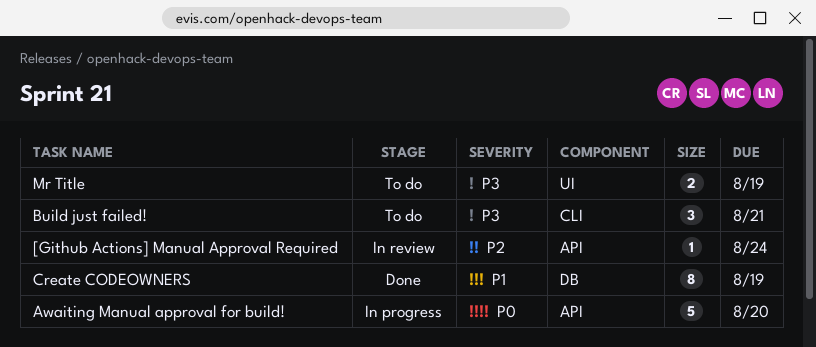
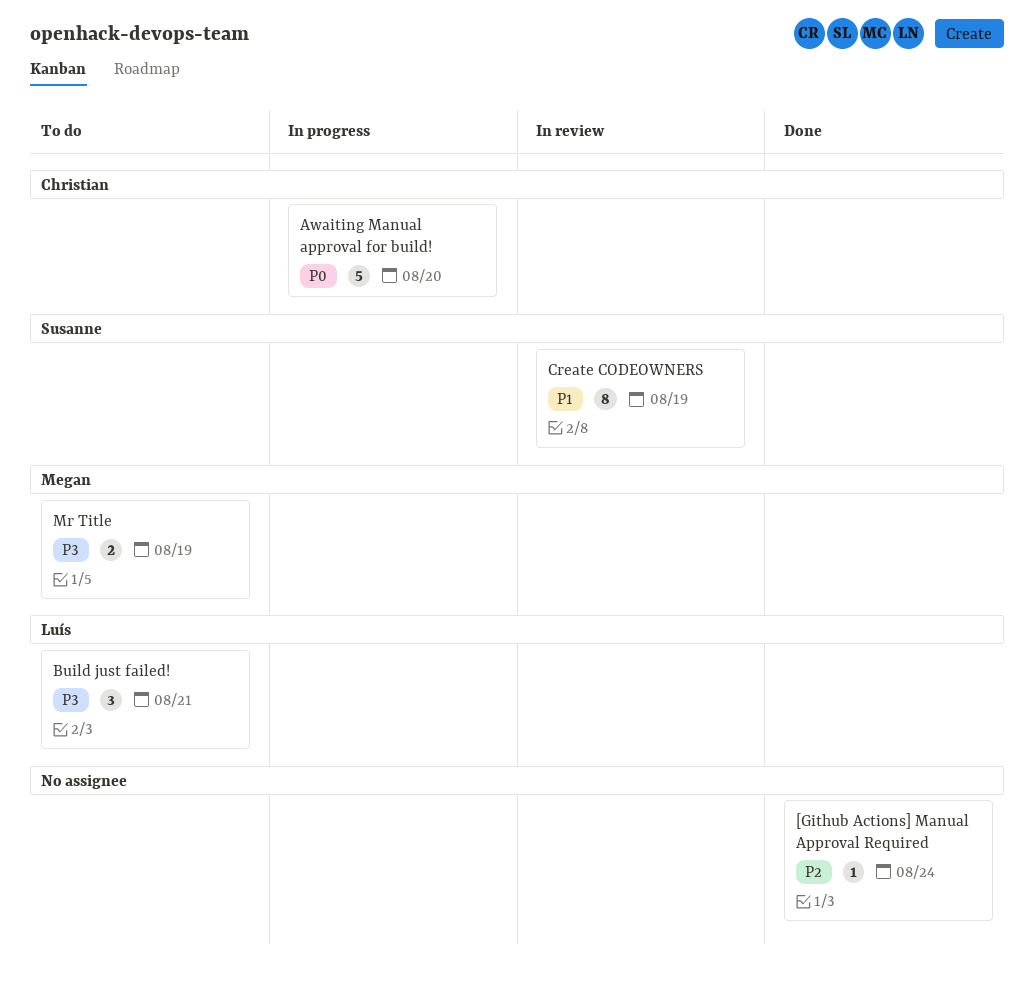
[Github Actions] Manual Approval Required, status: In review -> Done
Create CODEOWNERS, status: Done -> In review

